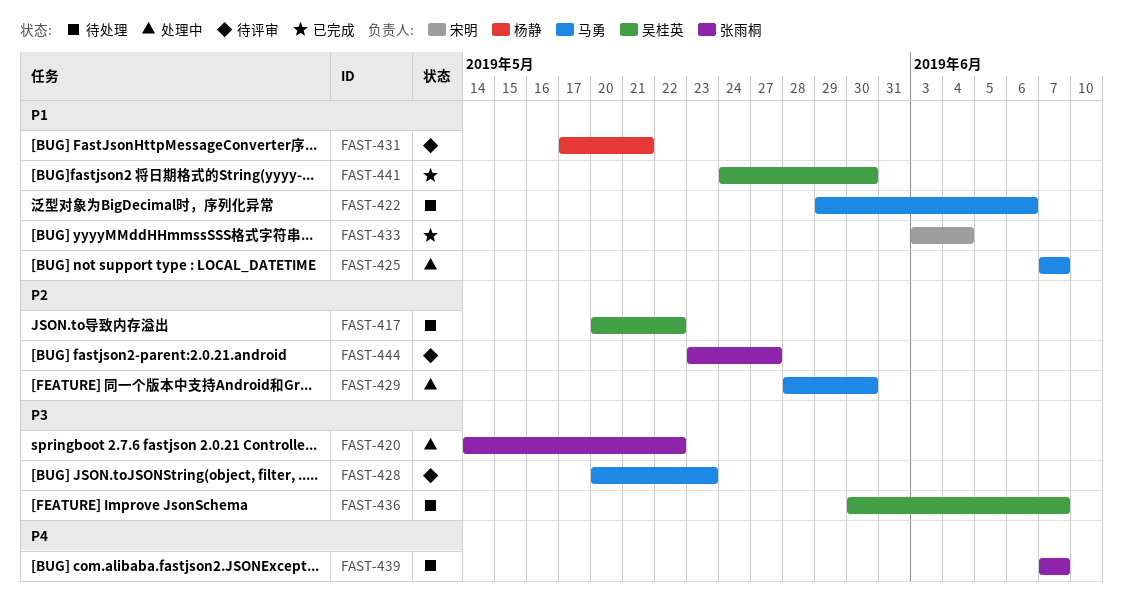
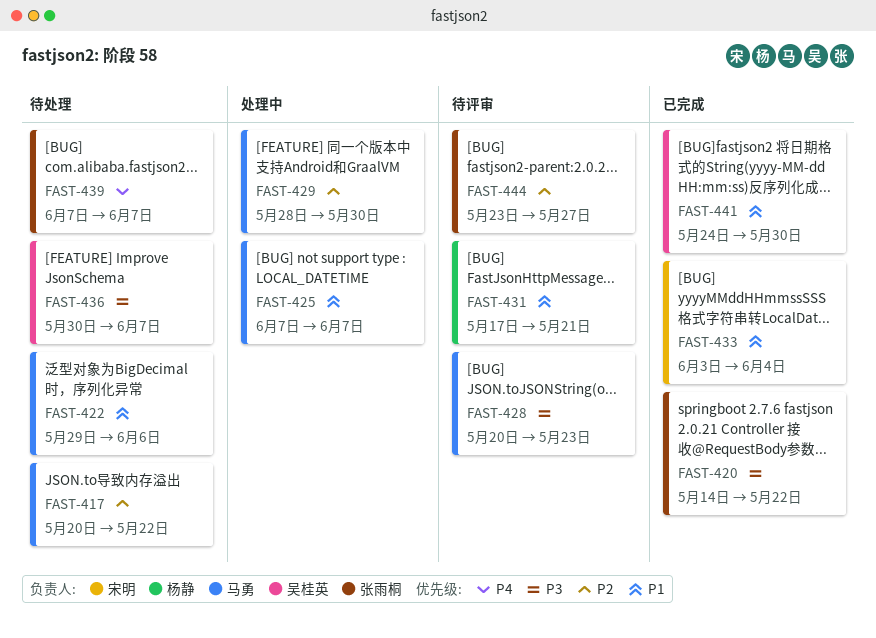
FAST-417, owner: 吴桂英 -> 马勇
FAST-420, status: 处理中 -> 已完成

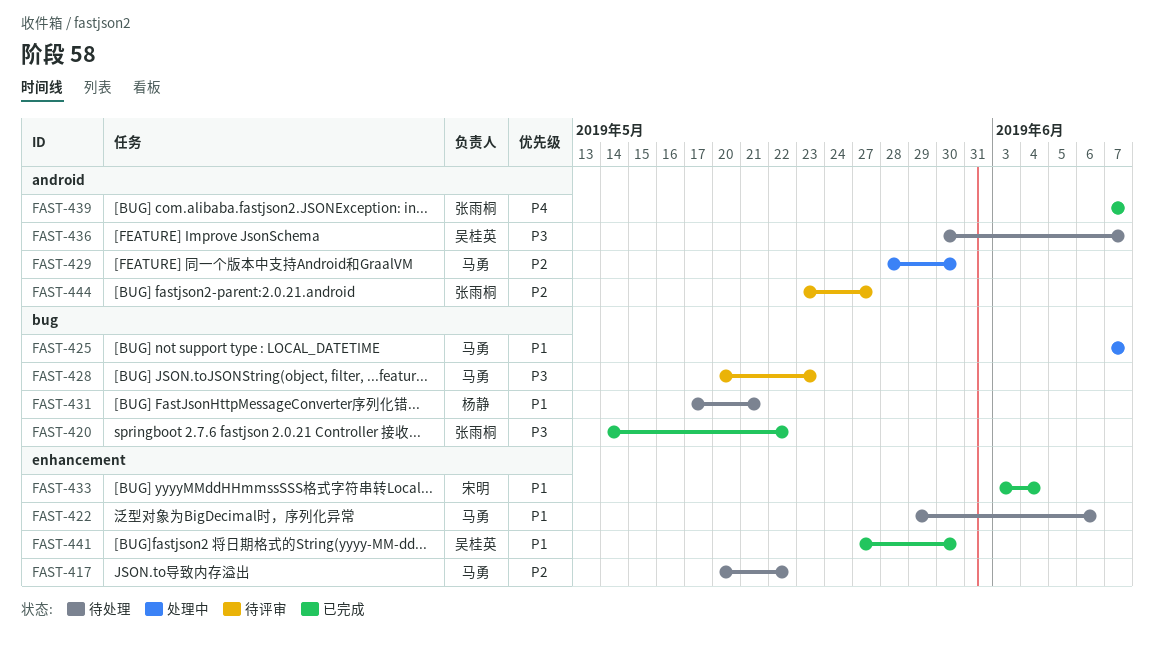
FAST-431, status: 待评审 -> 待处理
FAST-439, status: 待处理 -> 已完成
FAST-441, start: May 24 -> May 27

